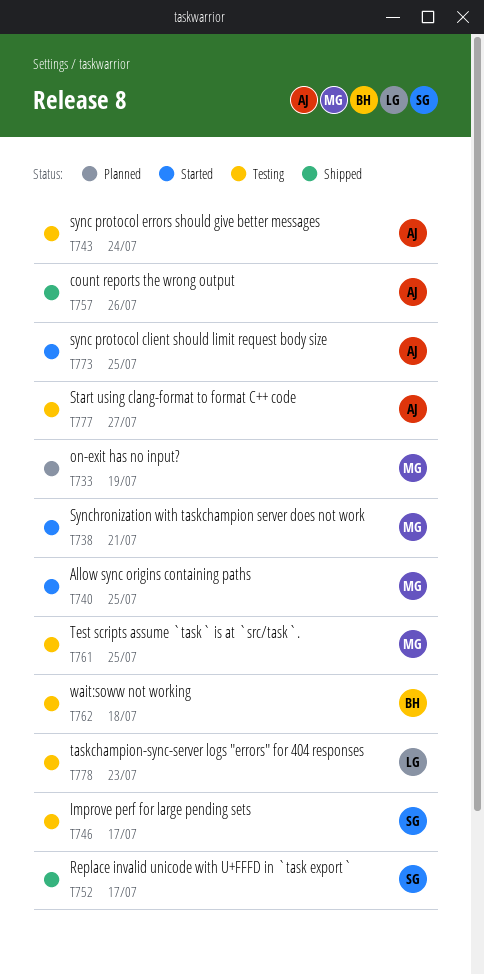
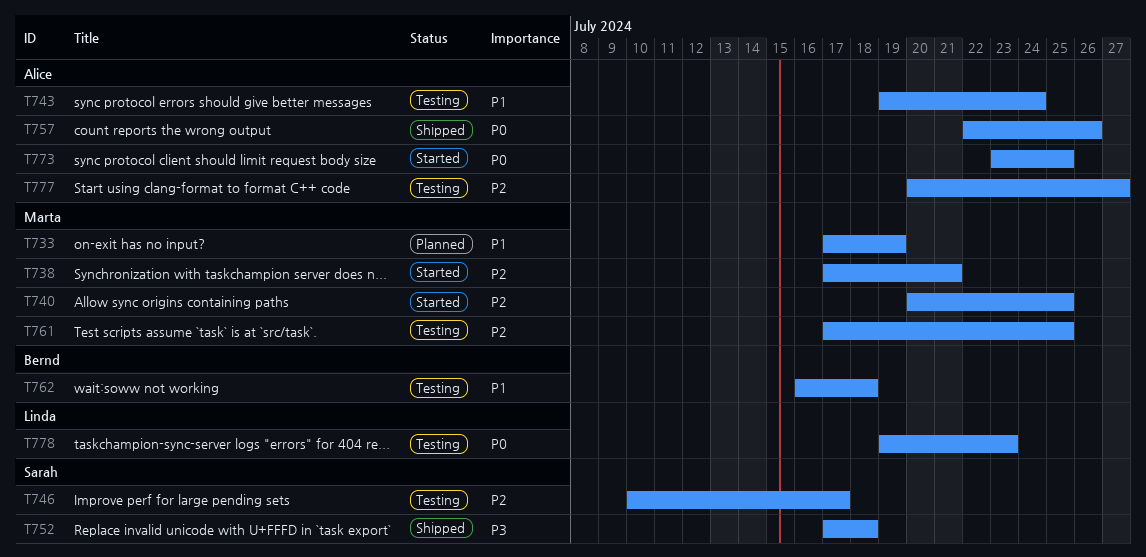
T752, due: Jul 17 -> Jul 18

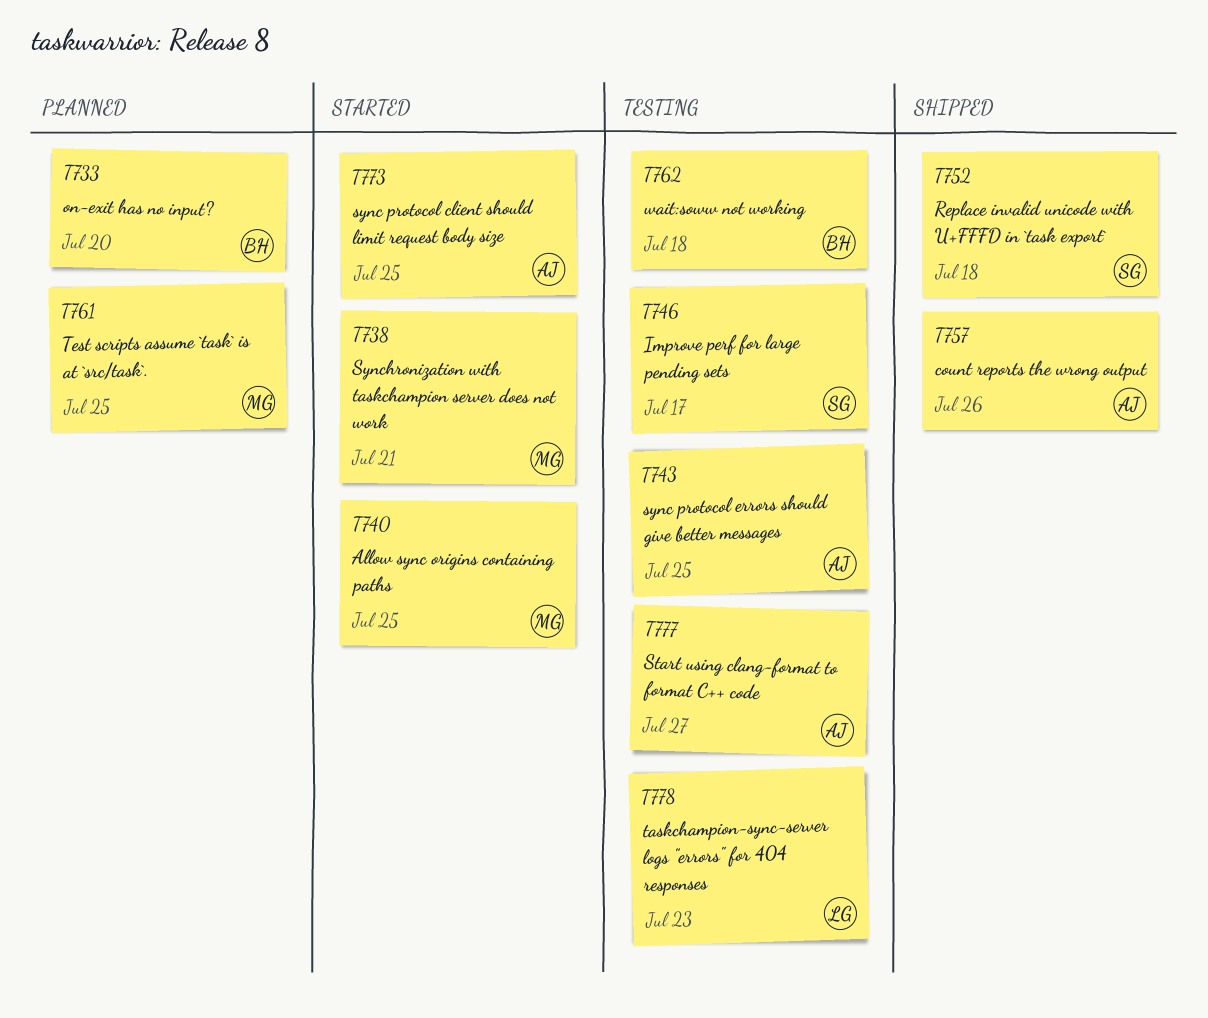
T733, owner: Marta -> Bernd
T733, due: Jul 19 -> Jul 20
T743, due: Jul 24 -> Jul 25
T761, status: Testing -> Planned

